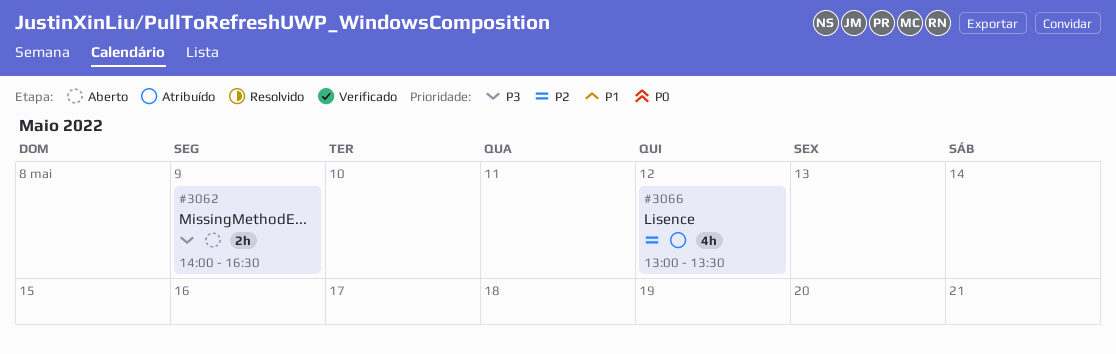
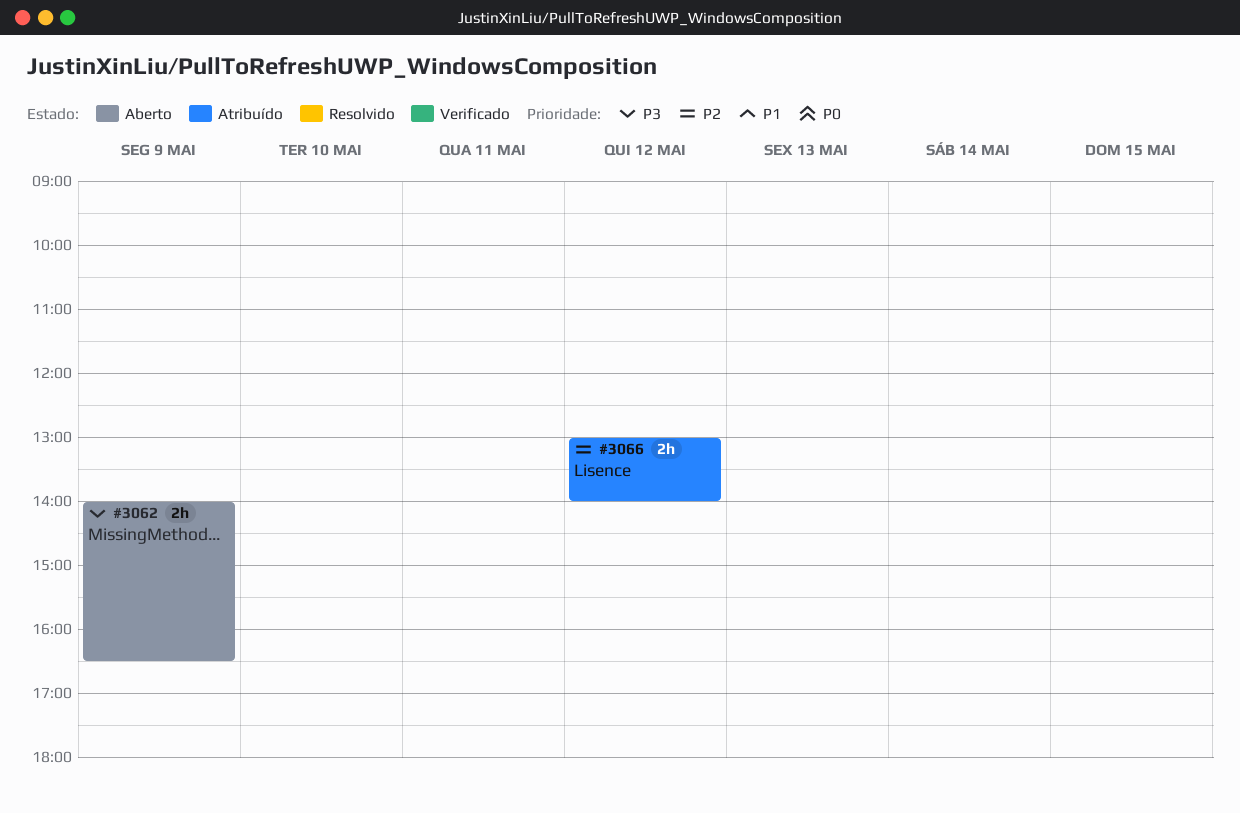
#3066, estimate: 4h -> 2h
#3066, ends: 13:30 -> 14:00

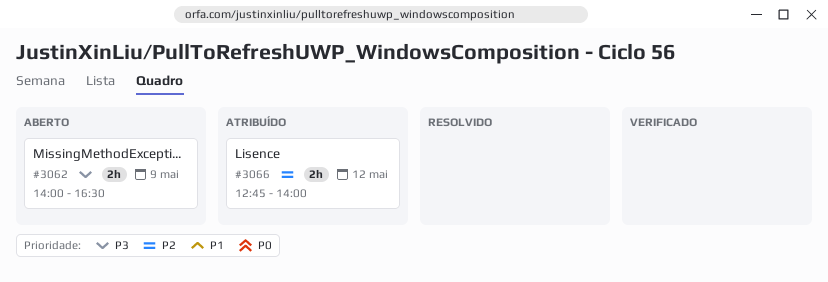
#3066, begins: 13:00 -> 12:45

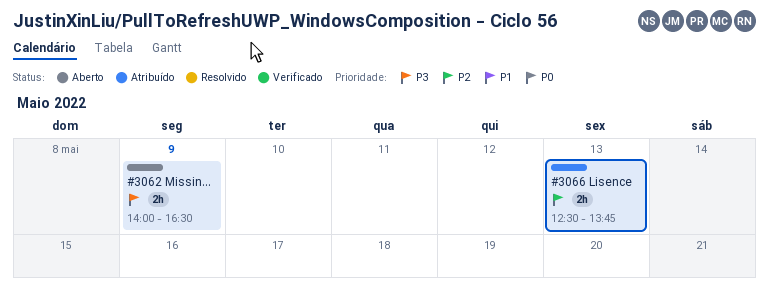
#3066, day: May 12 -> May 13
#3066, begins: 12:45 -> 12:30
#3066, ends: 14:00 -> 13:45

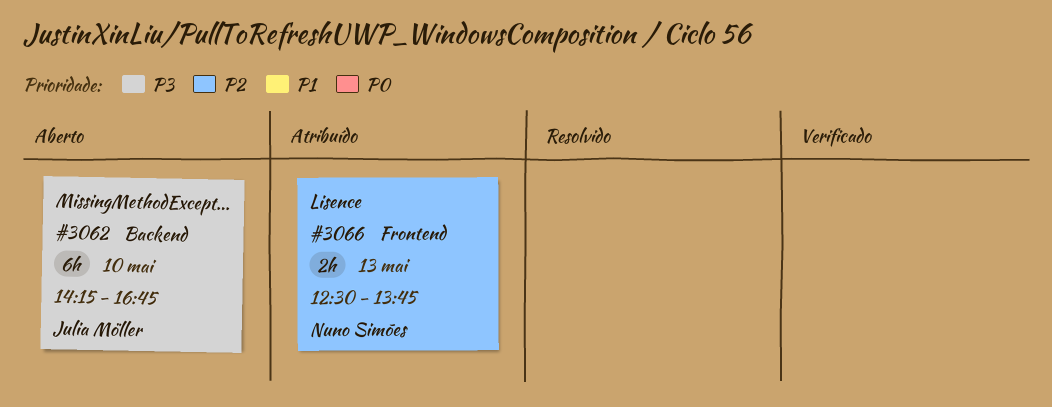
#3062, estimate: 2h -> 6h
#3062, day: May 9 -> May 10
#3062, begins: 14:00 -> 14:15
#3062, ends: 16:30 -> 16:45

